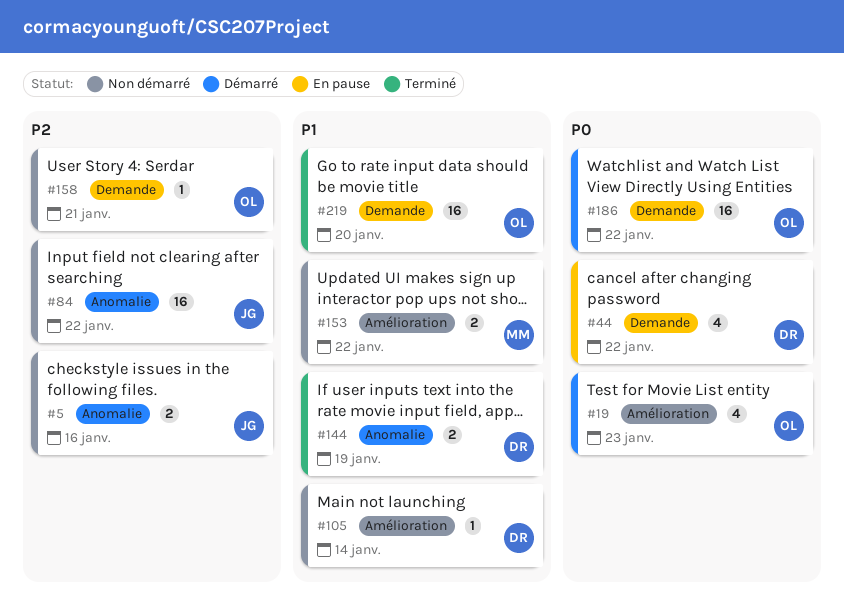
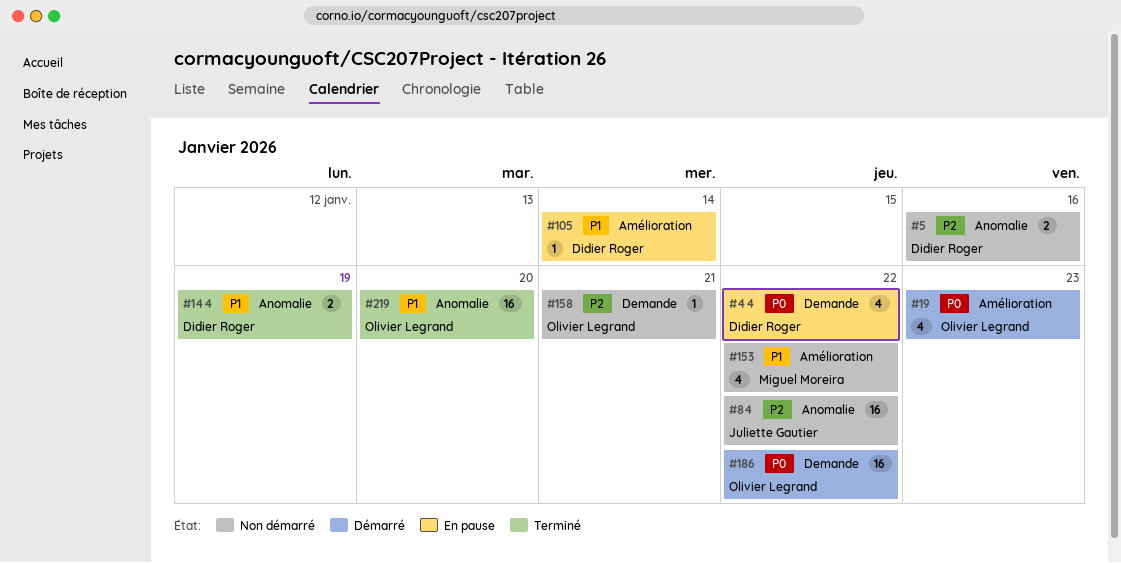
#5, owner: Juliette Gautier -> Didier Roger
#105, status: Non démarré -> En pause
#153, estimate: 2 -> 4
#219, label: Demande -> Anomalie

